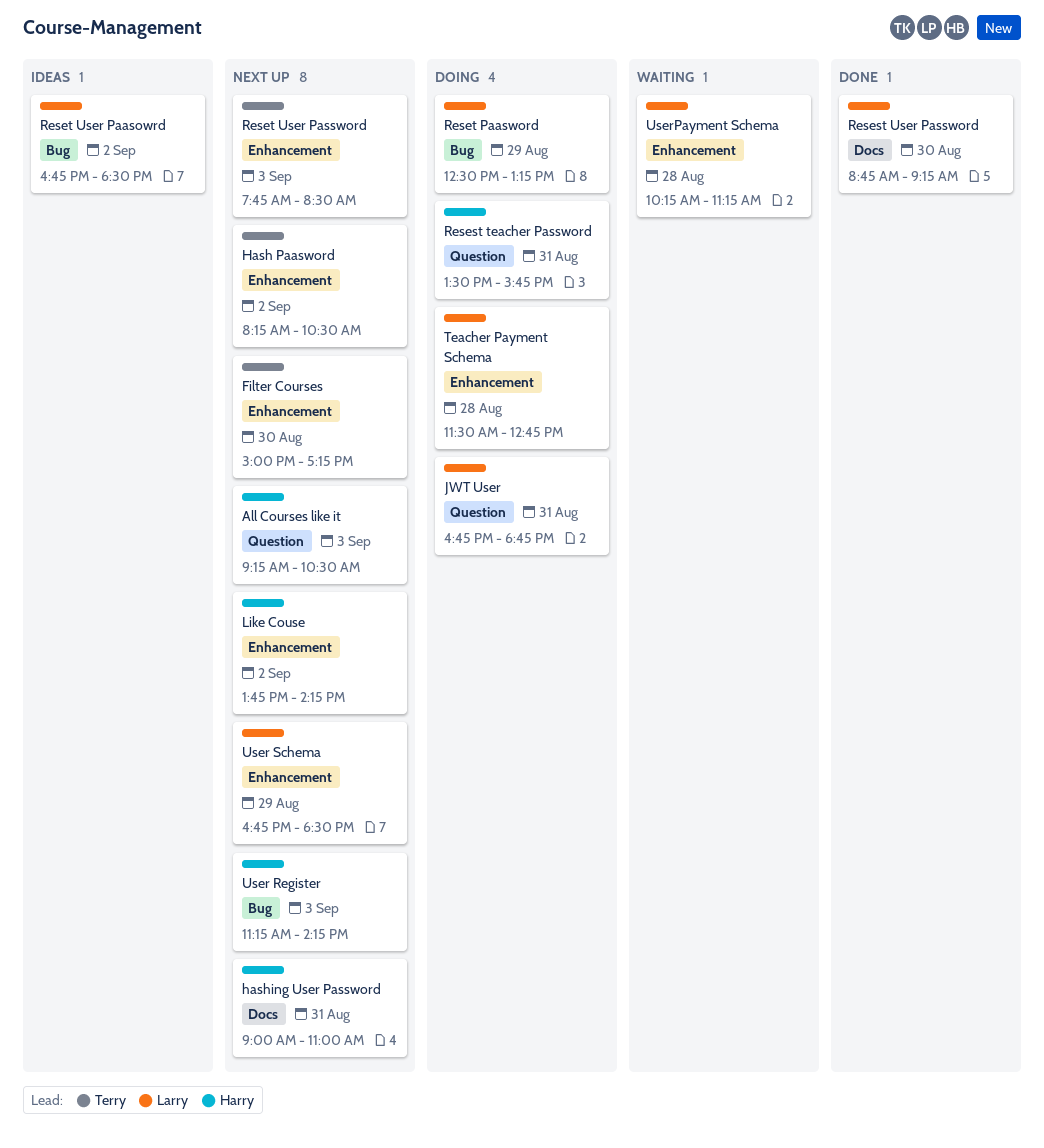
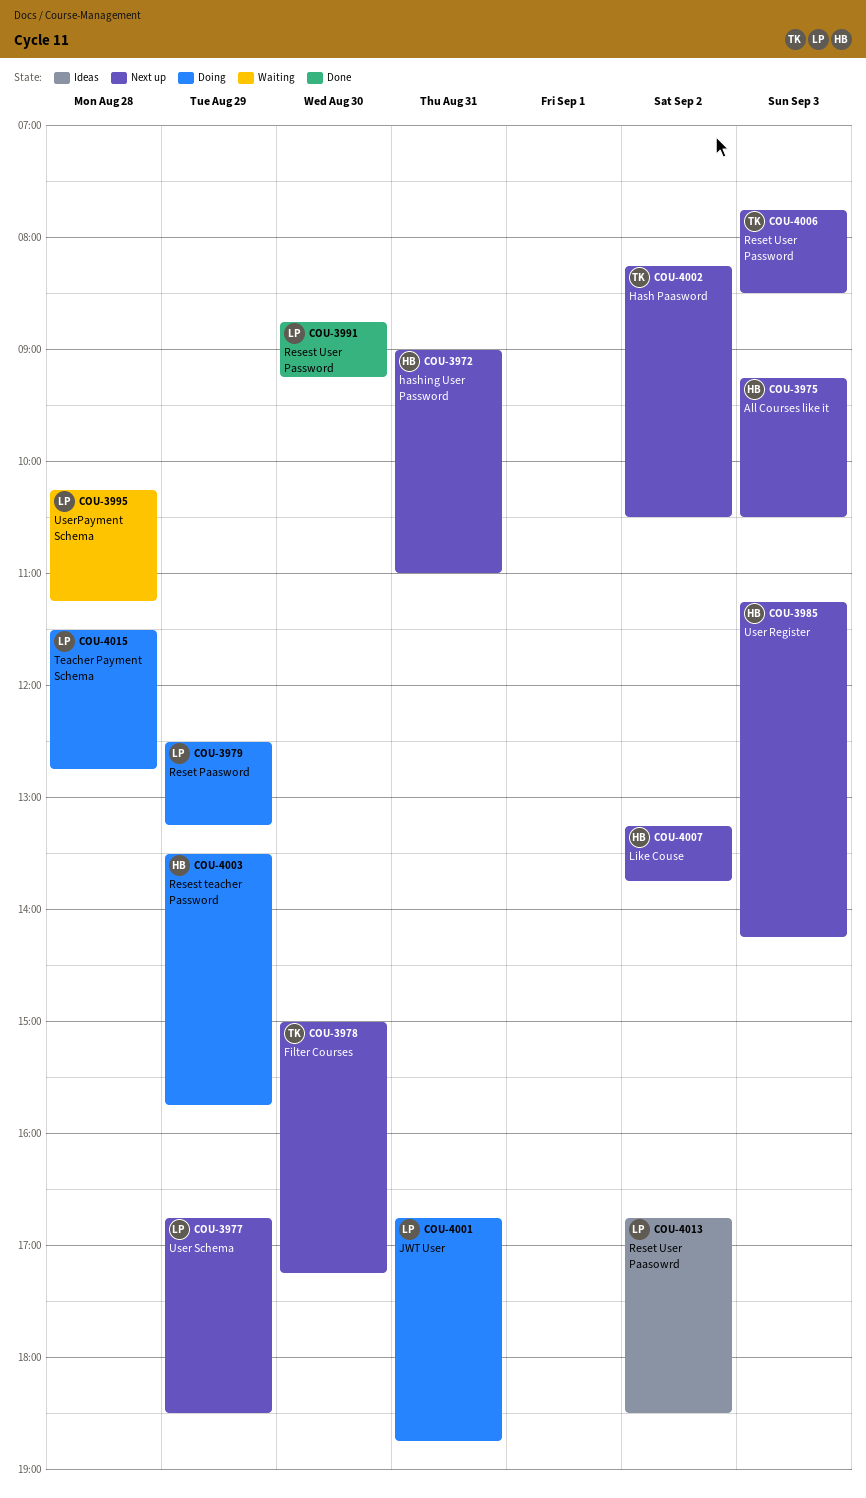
Like Couse, begins: 13:45 -> 13:15
Like Couse, ends: 14:15 -> 13:45
Resest teacher Password, day: Aug 31 -> Aug 29

